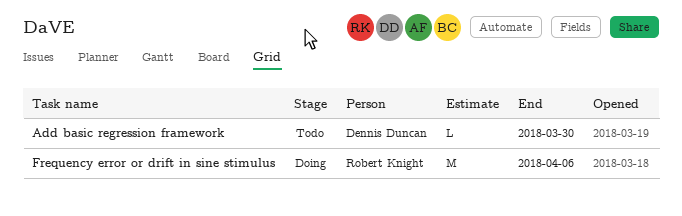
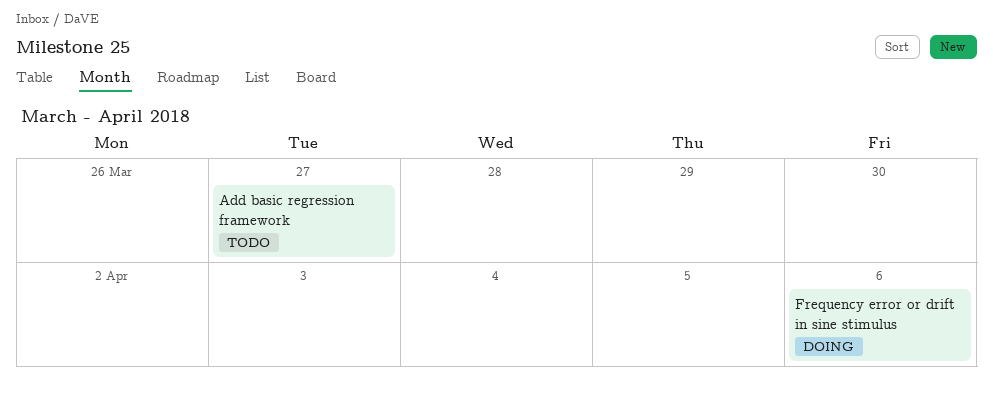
Add basic regression framework, due: Mar 30 -> Mar 27

